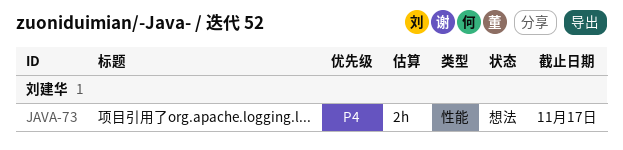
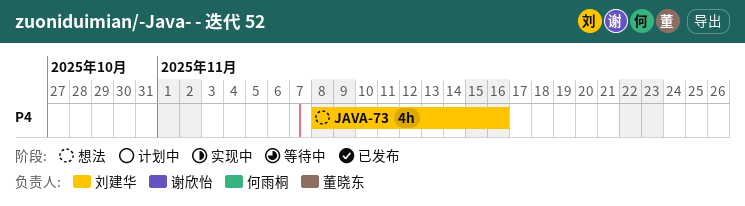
JAVA-73, estimate: 2h -> 4h
JAVA-73, due: Nov 17 -> Nov 16

